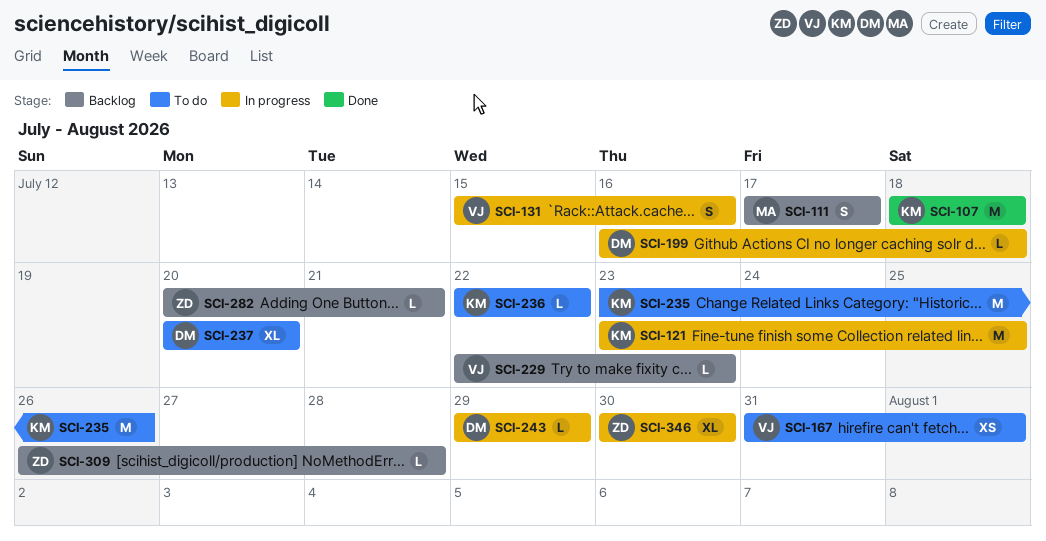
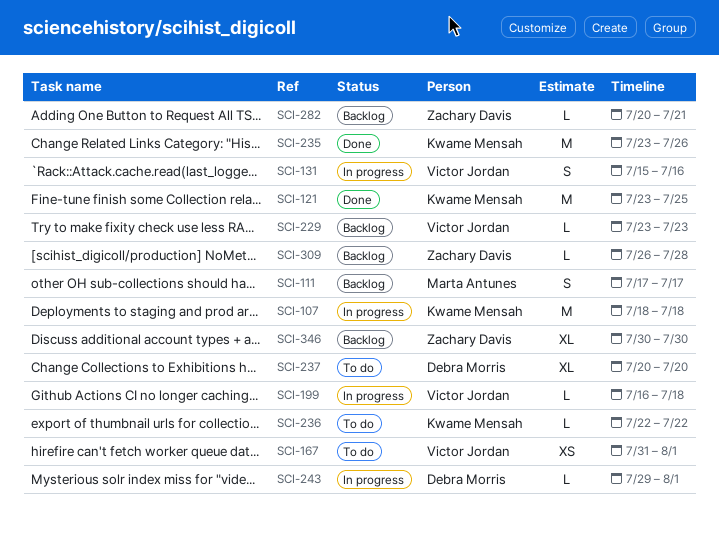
SCI-107, status: Done -> In progress
SCI-121, status: In progress -> Done
SCI-199, owner: Debra Morris -> Victor Jordan
SCI-229, start: Jul 22 -> Jul 23
SCI-235, status: To do -> Done
SCI-243, due: Jul 29 -> Aug 1
SCI-346, status: In progress -> Backlog

